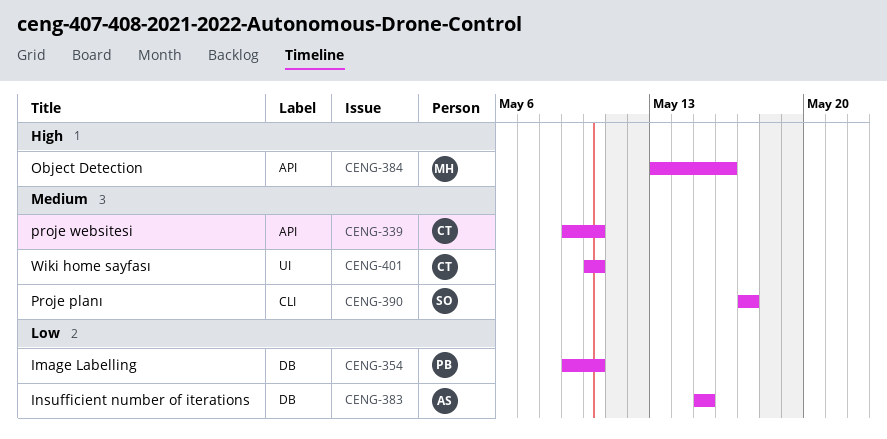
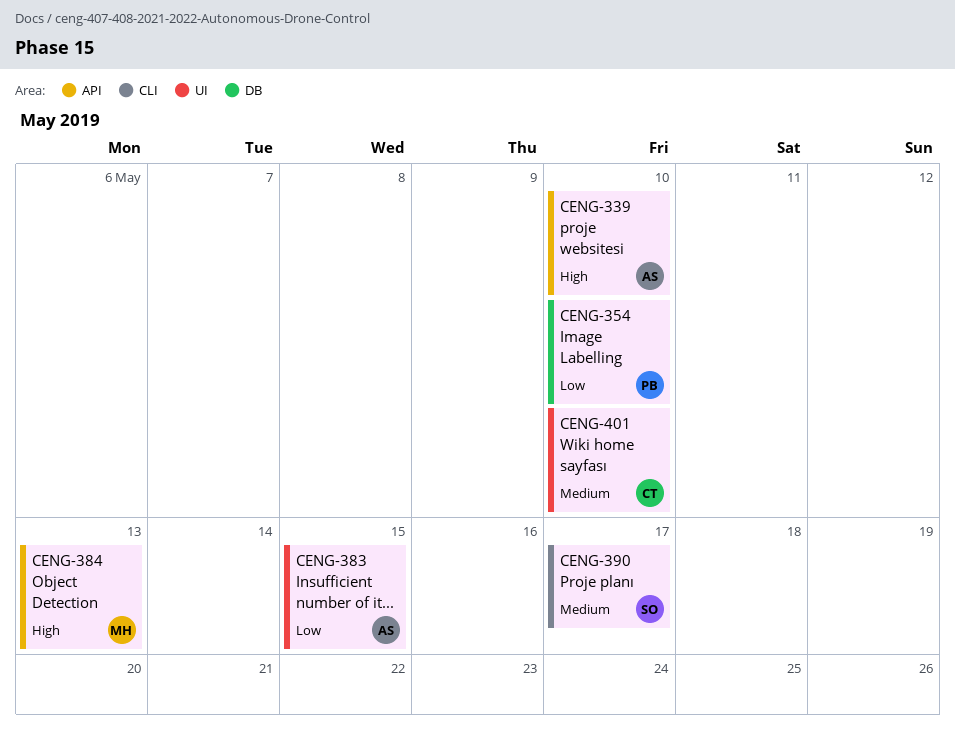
CENG-339, owner: CT -> AS
CENG-339, priority: Medium -> High
CENG-383, label: DB -> UI
CENG-384, due: May 16 -> May 13

